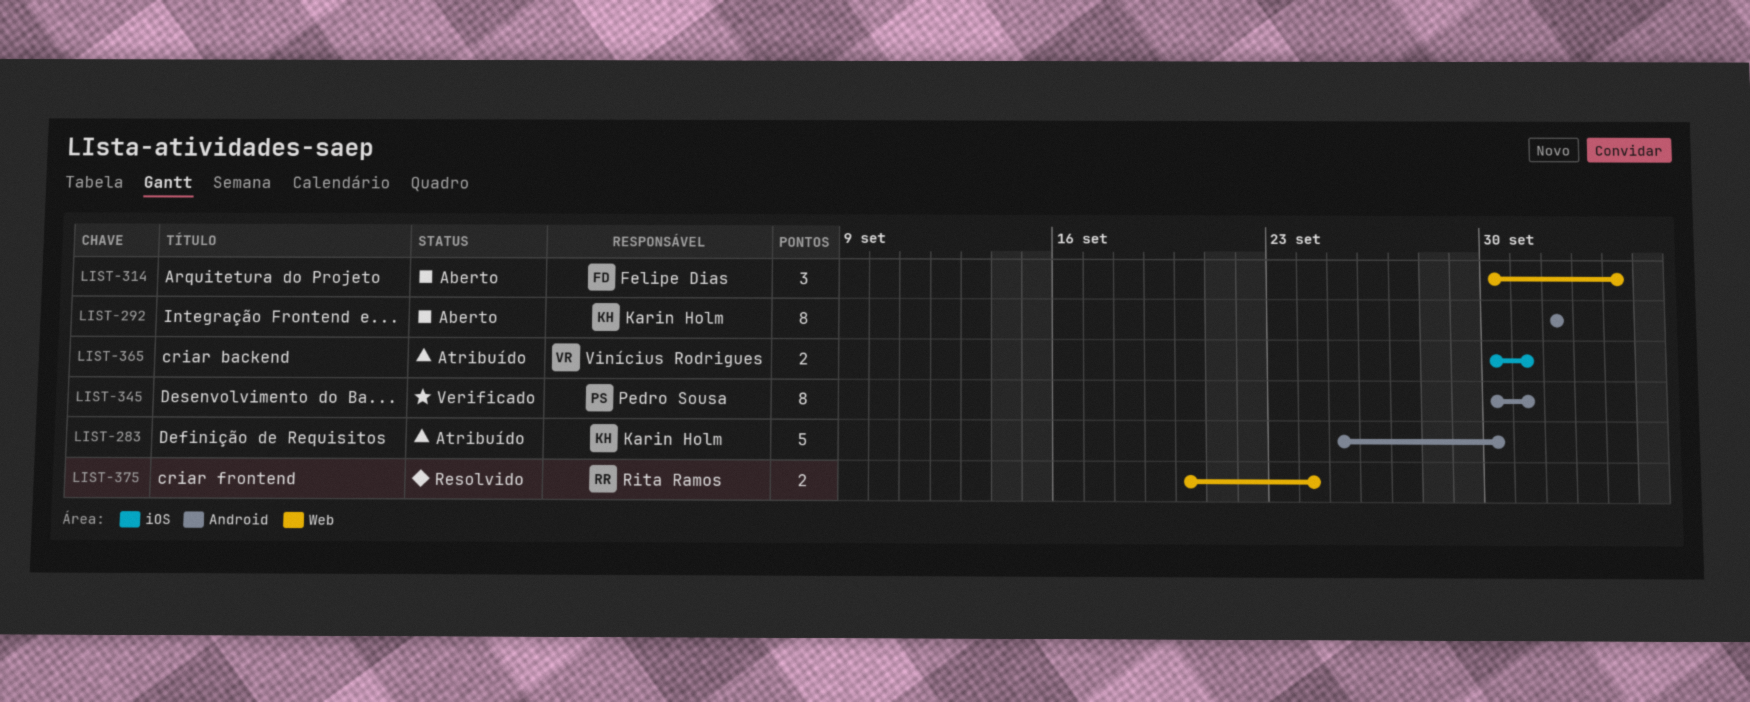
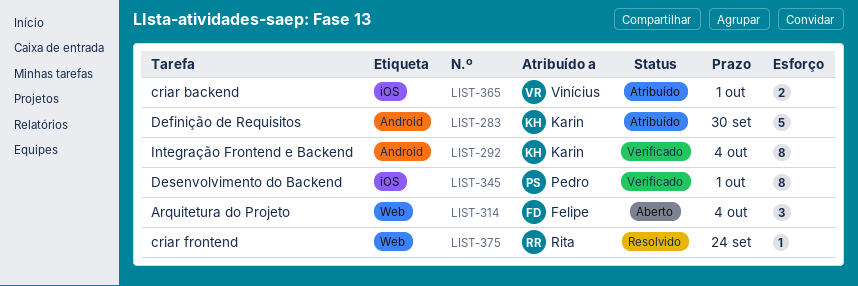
LIST-292, status: Aberto -> Verificado
LIST-292, due: Oct 2 -> Oct 4
LIST-345, label: Android -> iOS
LIST-375, estimate: 2 -> 1

